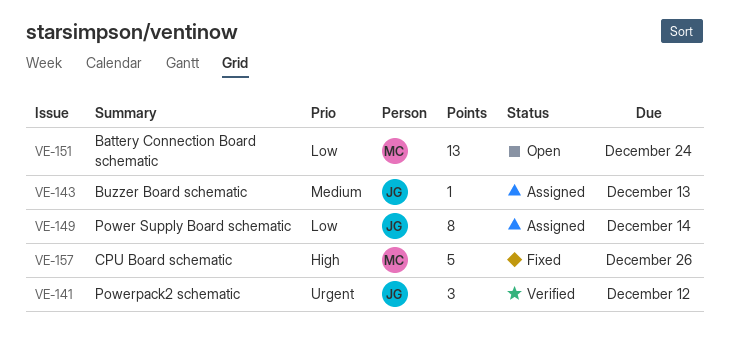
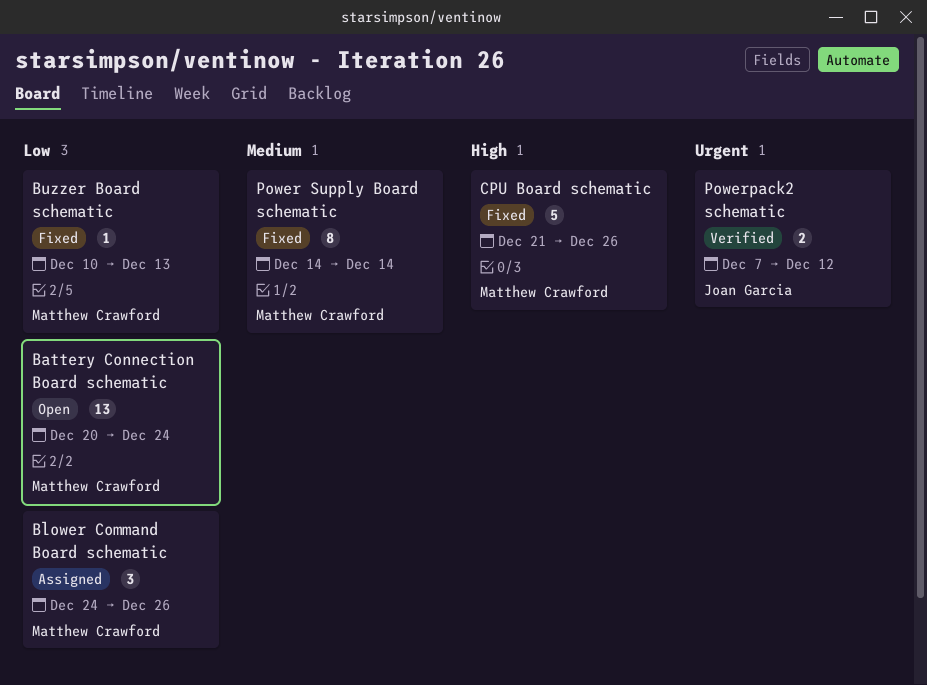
Blower Command Board schematic: none -> present
Buzzer Board schematic, status: Assigned -> Fixed
Buzzer Board schematic, owner: Joan Garcia -> Matthew Crawford
Buzzer Board schematic, priority: Medium -> Low
Power Supply Board schematic, status: Assigned -> Fixed
Power Supply Board schematic, owner: Joan Garcia -> Matthew Crawford
Power Supply Board schematic, priority: Low -> Medium
Powerpack2 schematic, estimate: 3 -> 2

